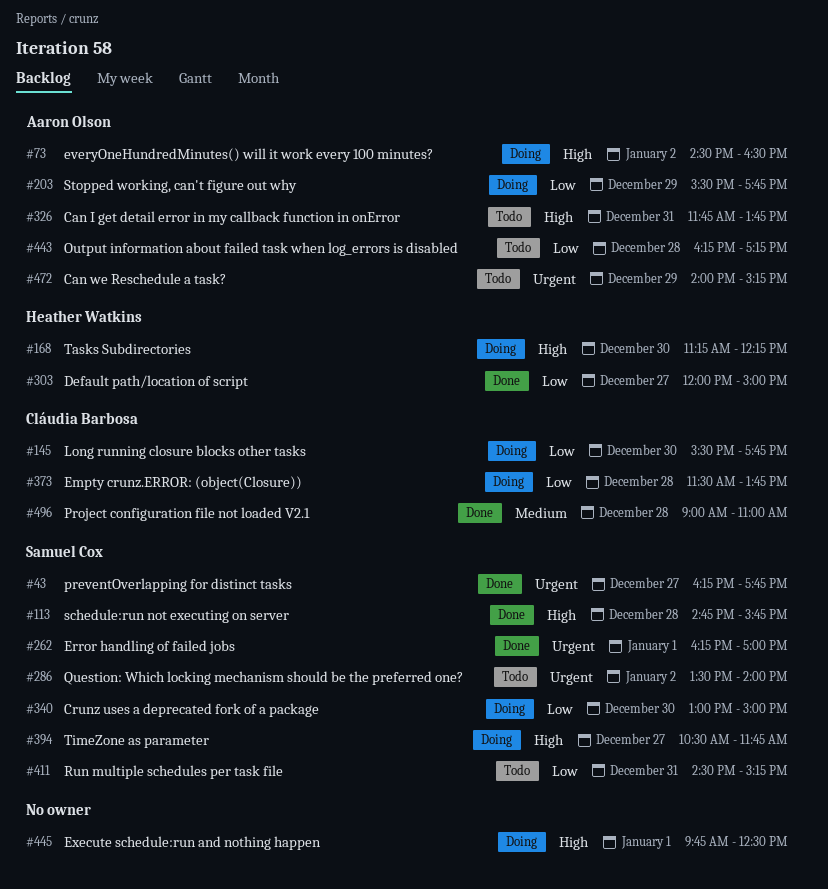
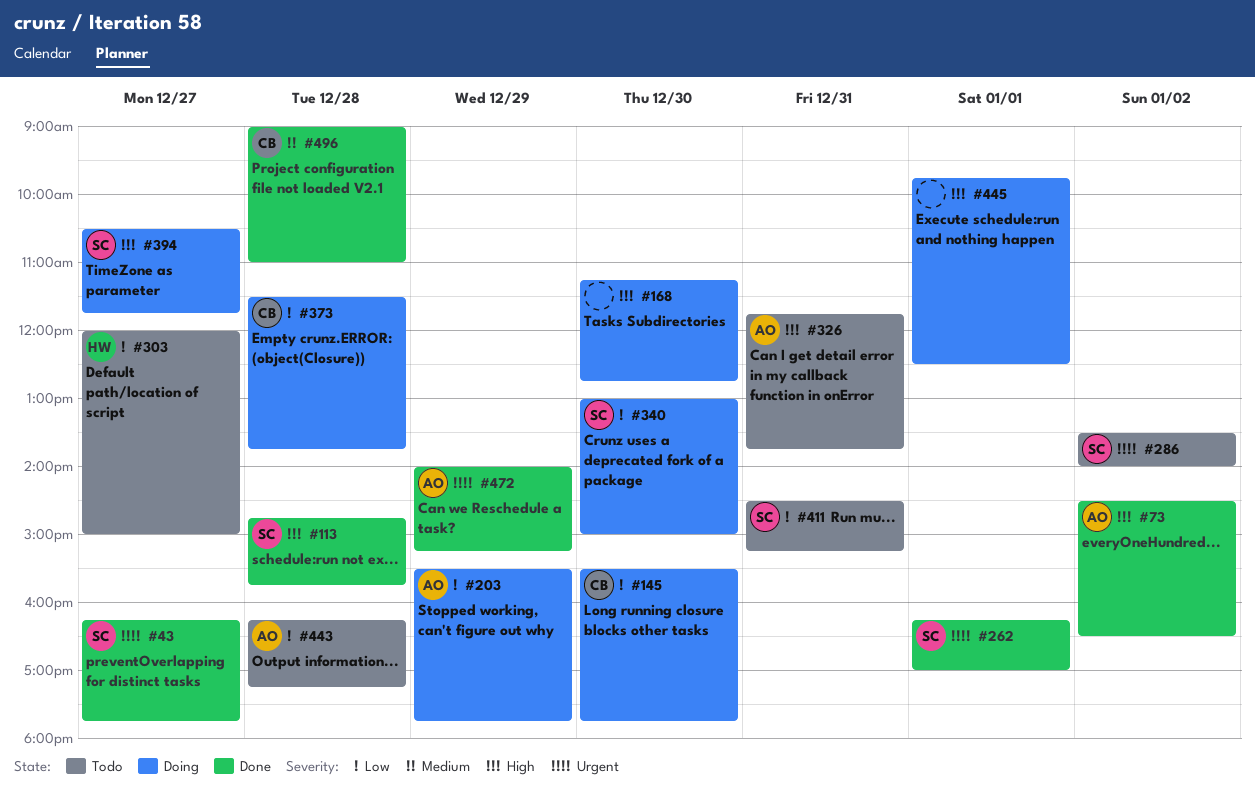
#73, status: Doing -> Done
#168, owner: Heather Watkins -> none
#168, ends: 12:15 -> 12:45
#303, status: Done -> Todo
#472, status: Todo -> Done

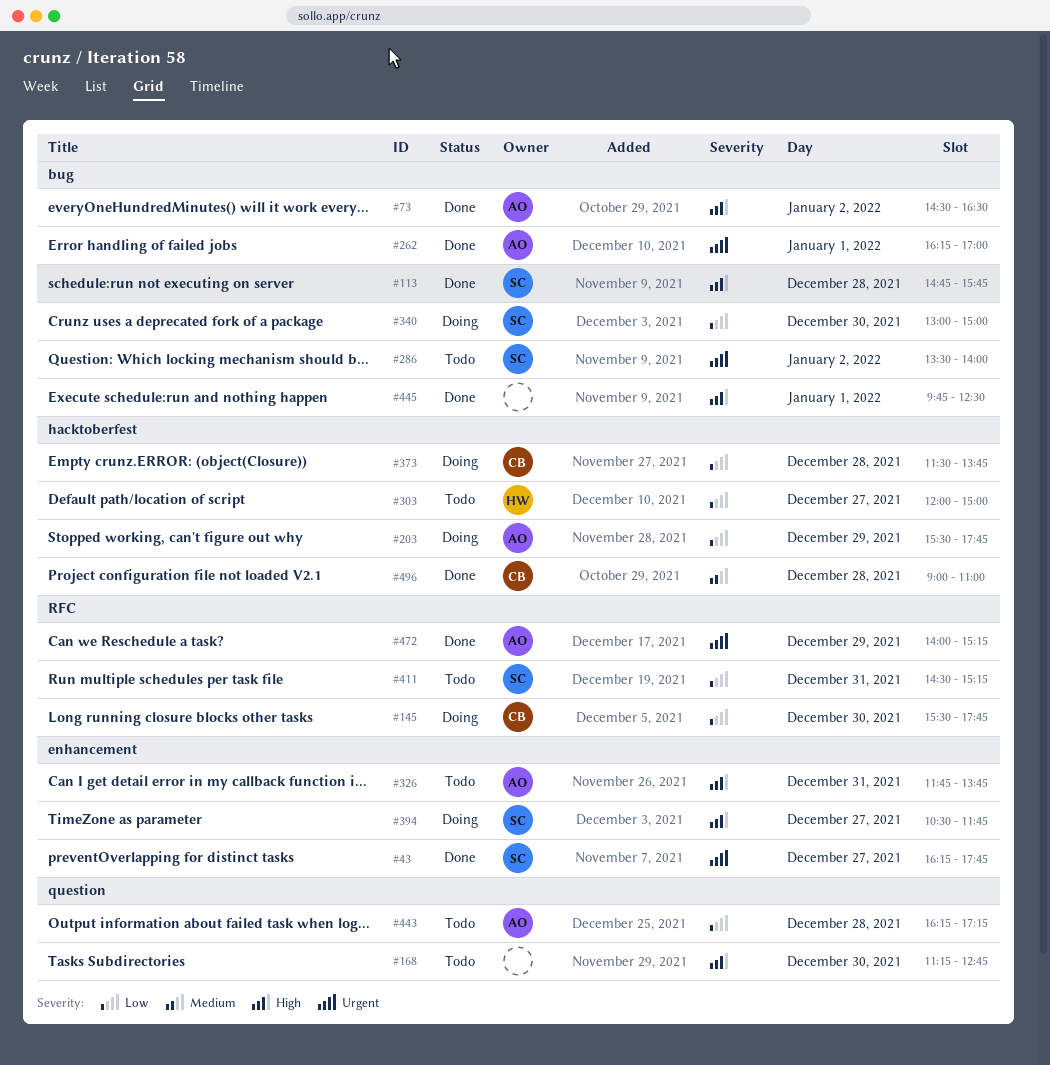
#168, status: Doing -> Todo
#262, owner: SC -> AO
#445, status: Doing -> Done

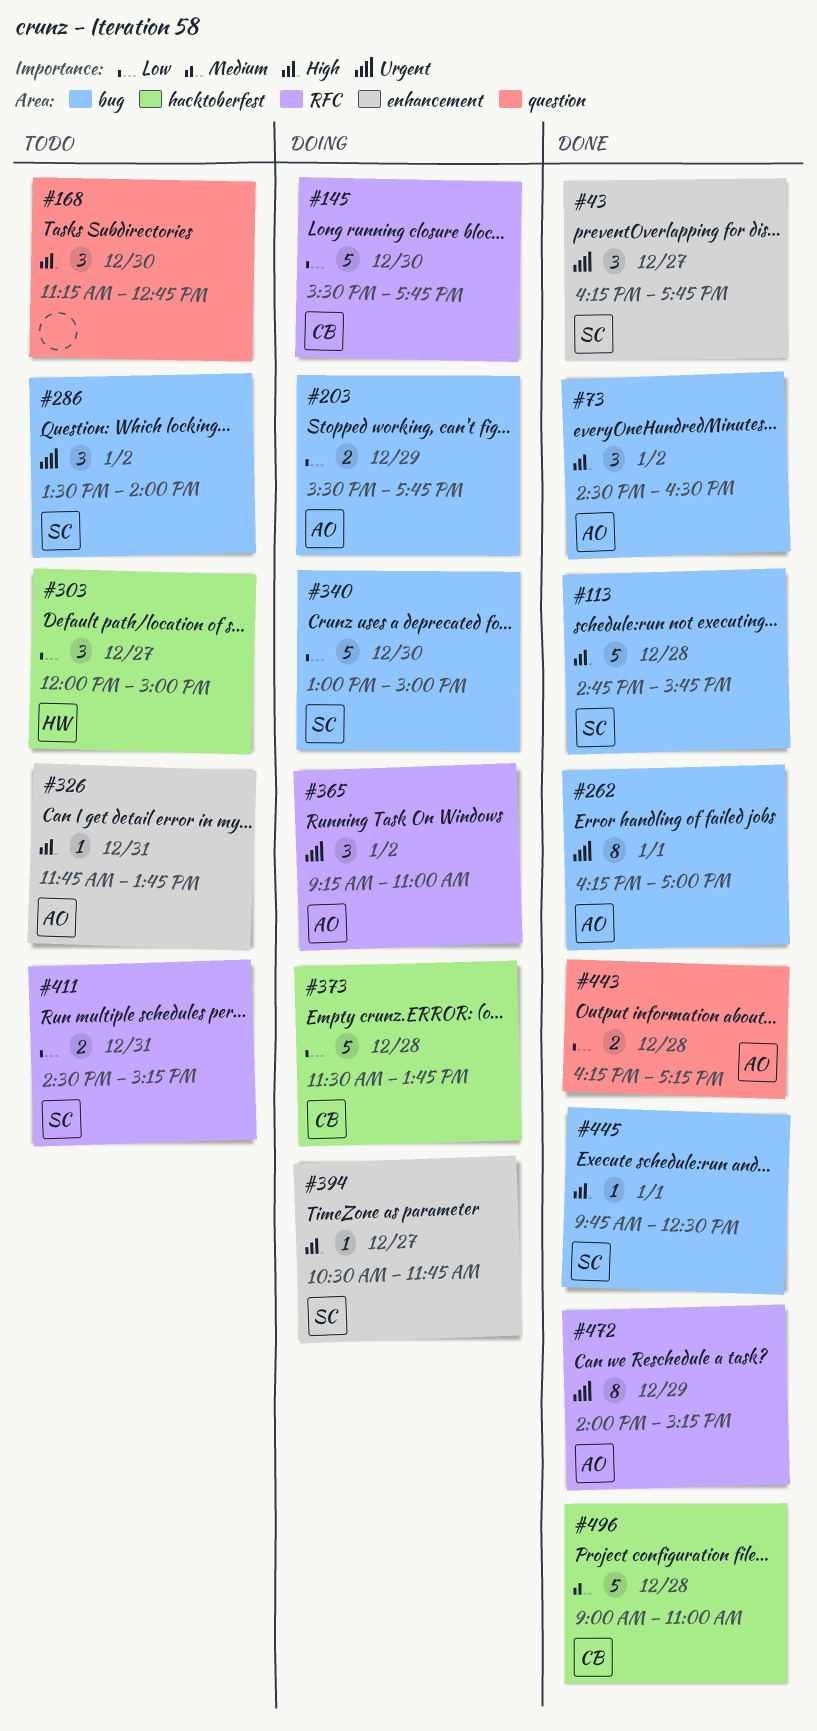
#203, label: hacktoberfest -> bug
#365: none -> present
#443, status: Todo -> Done
#445, owner: none -> SC

